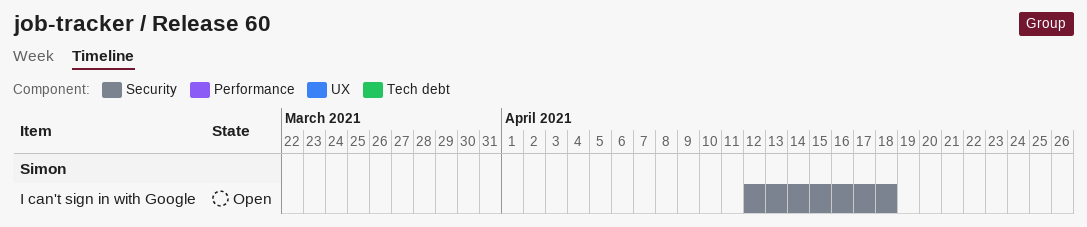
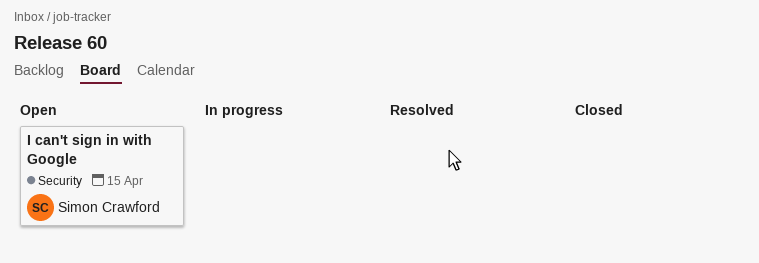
I can't sign in with Google, due: Apr 18 -> Apr 15

